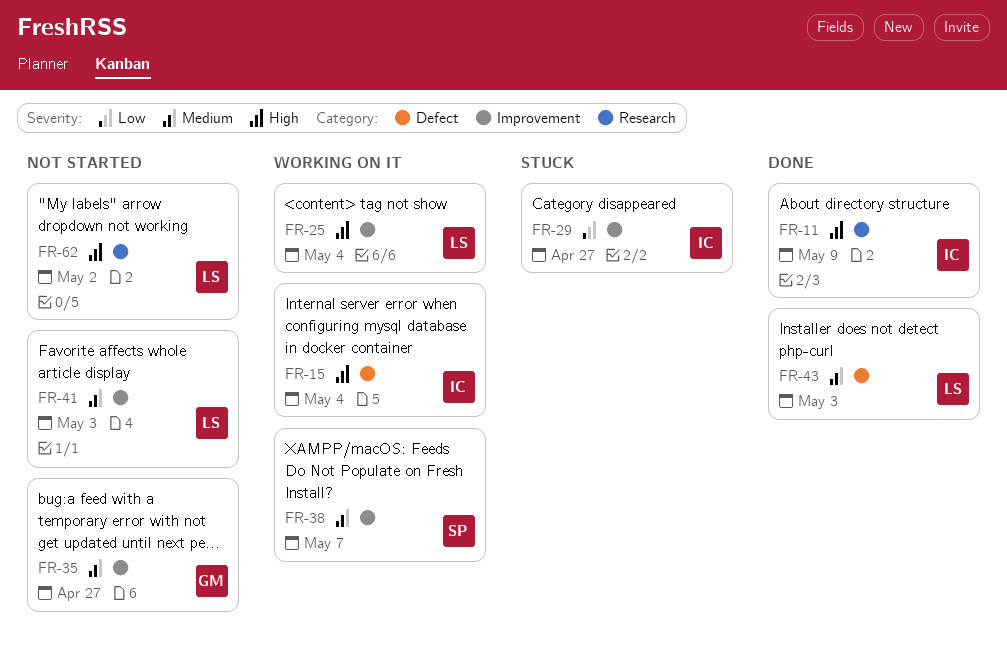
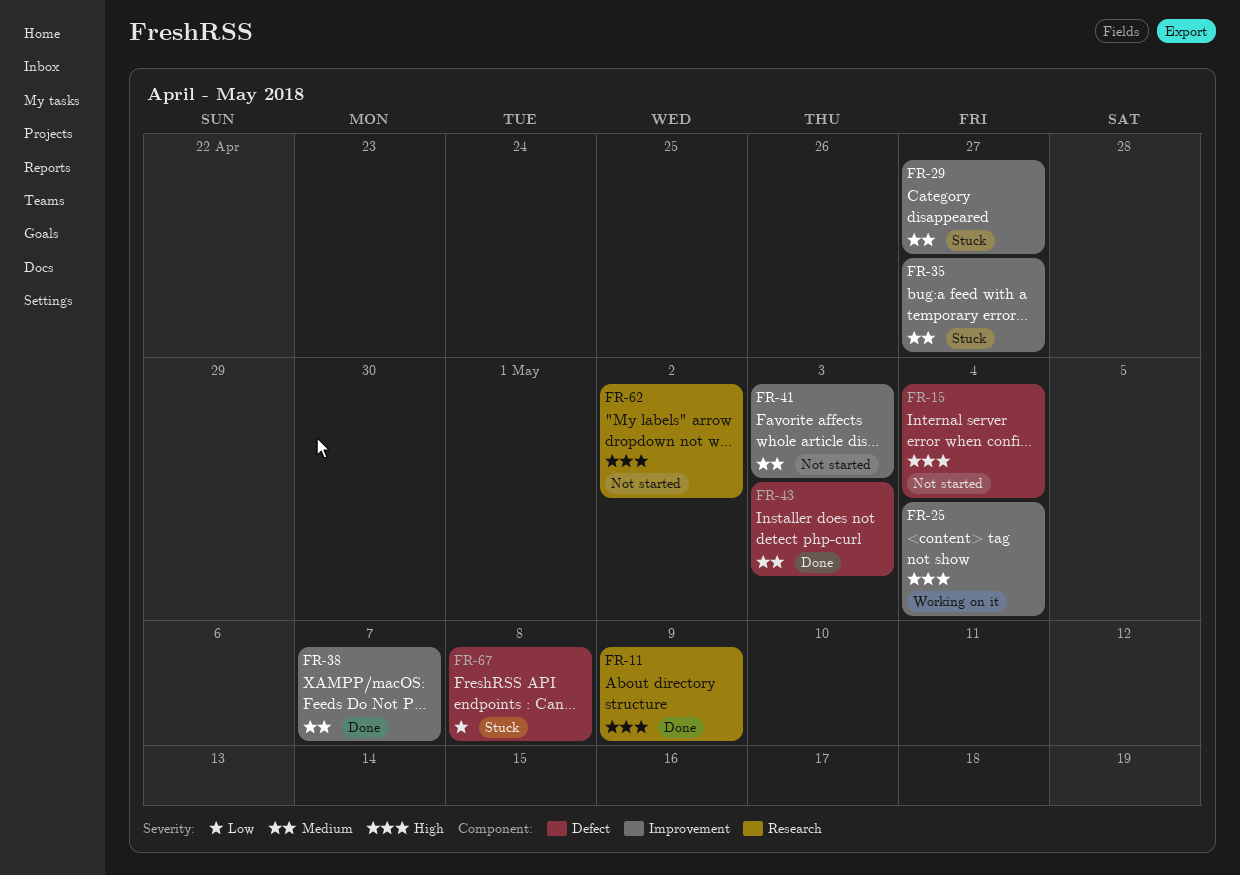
FR-15, status: Working on it -> Not started
FR-29, priority: Low -> Medium
FR-35, status: Not started -> Stuck
FR-38, status: Working on it -> Done
FR-67: none -> present

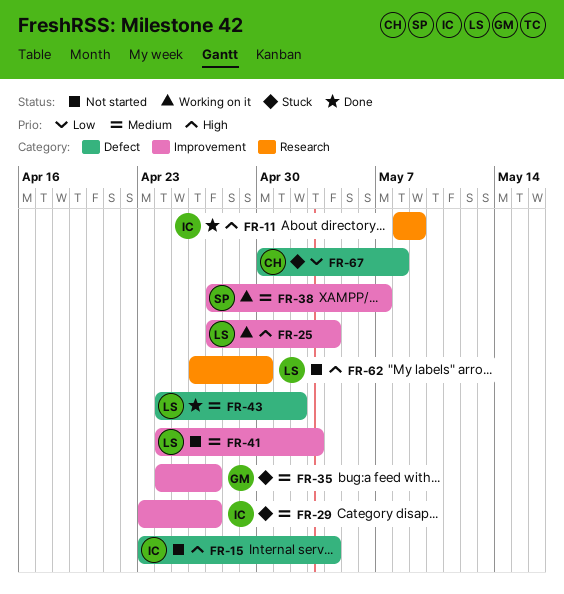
FR-38, status: Done -> Working on it
FR-43, due: May 3 -> May 2
FR-62, due: May 2 -> Apr 30

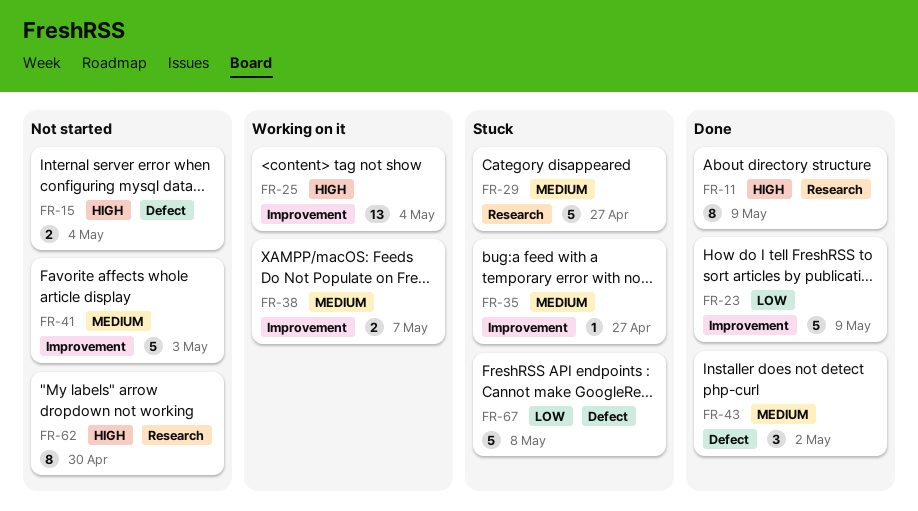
FR-23: none -> present
FR-29, label: Improvement -> Research

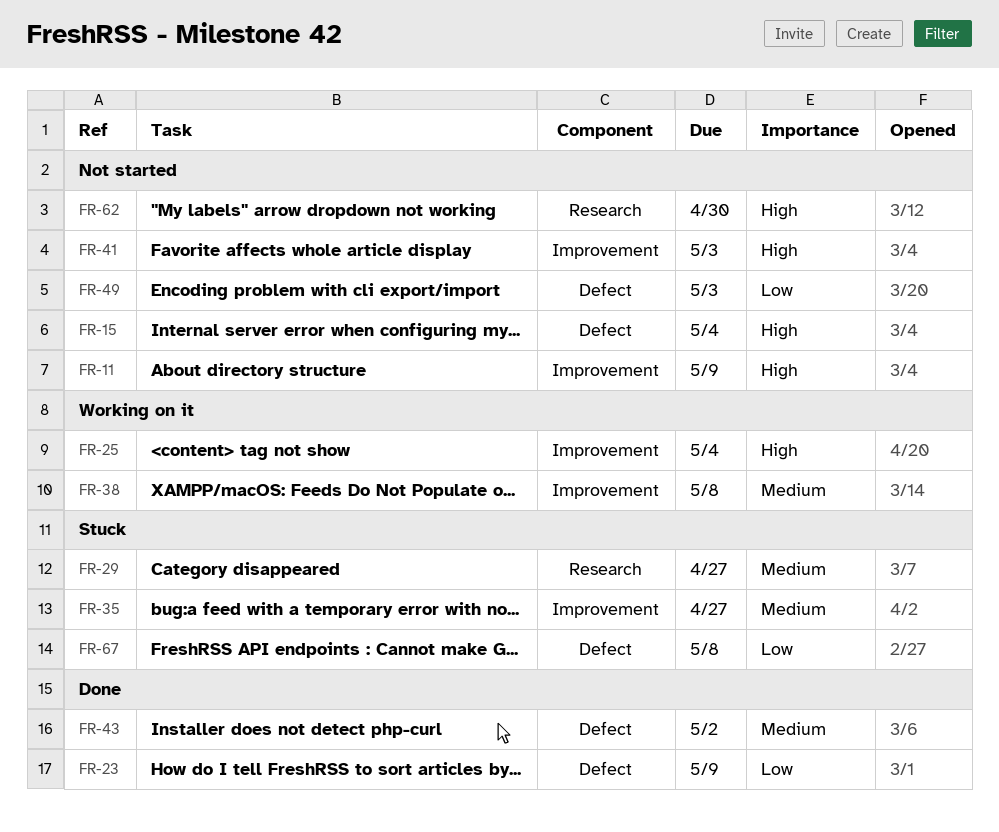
FR-11, status: Done -> Not started
FR-11, label: Research -> Improvement
FR-23, label: Improvement -> Defect
FR-38, due: May 7 -> May 8
FR-41, priority: Medium -> High
FR-49: none -> present

